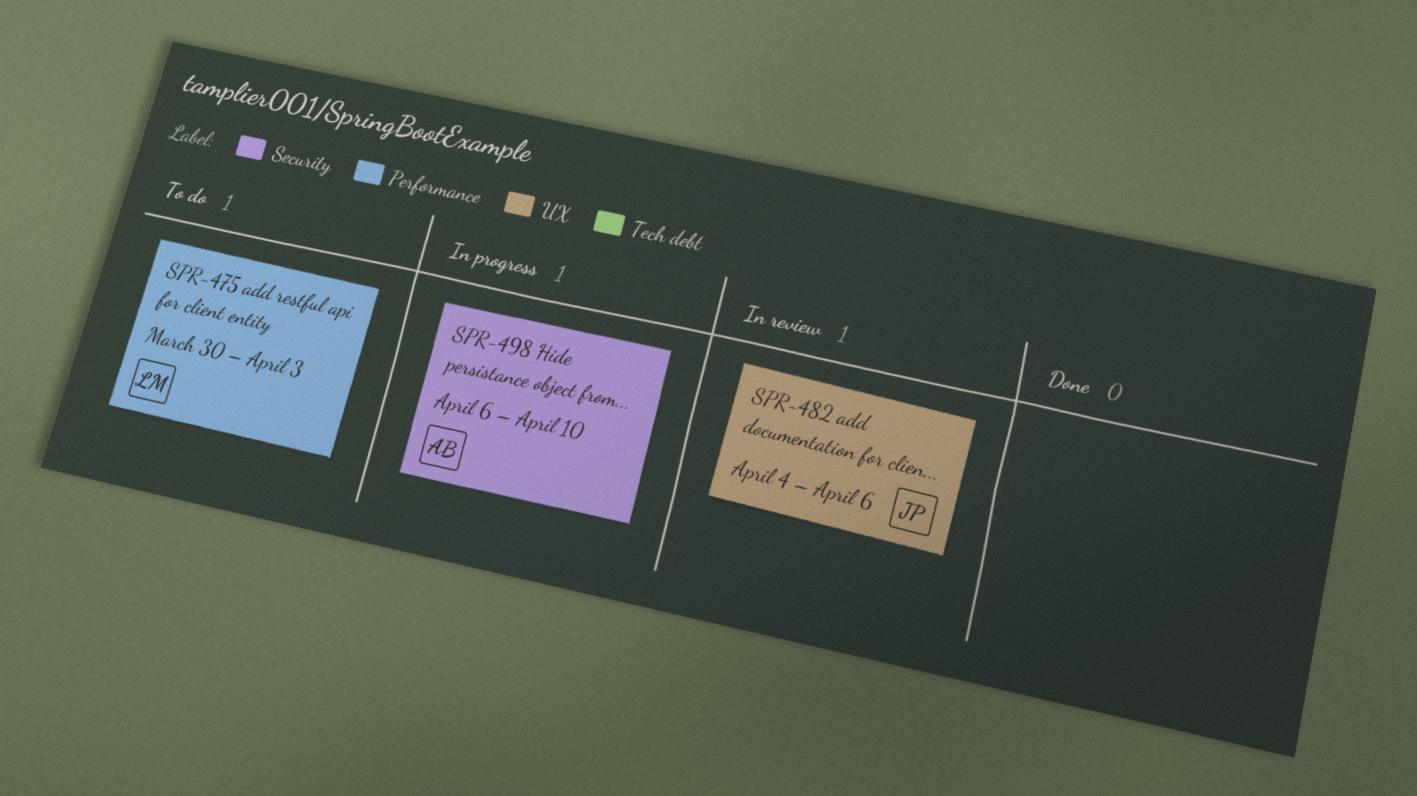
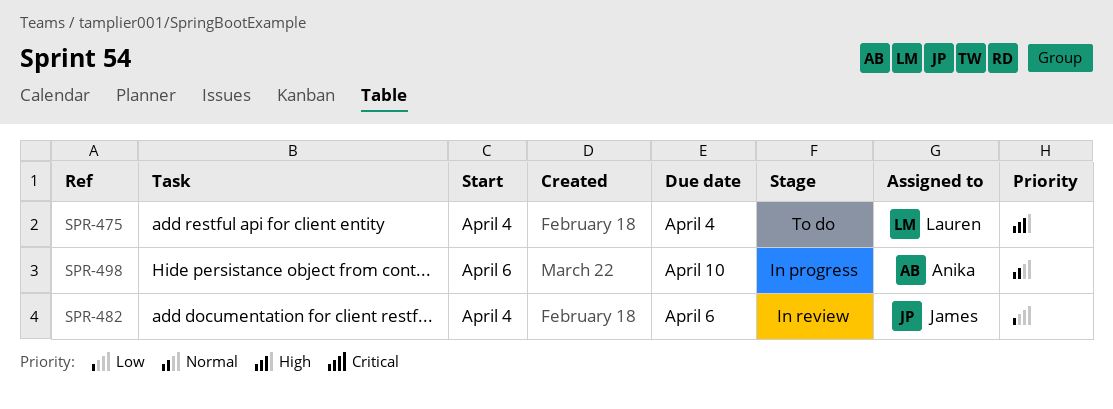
SPR-475, start: Mar 30 -> Apr 4
SPR-475, due: Apr 3 -> Apr 4

